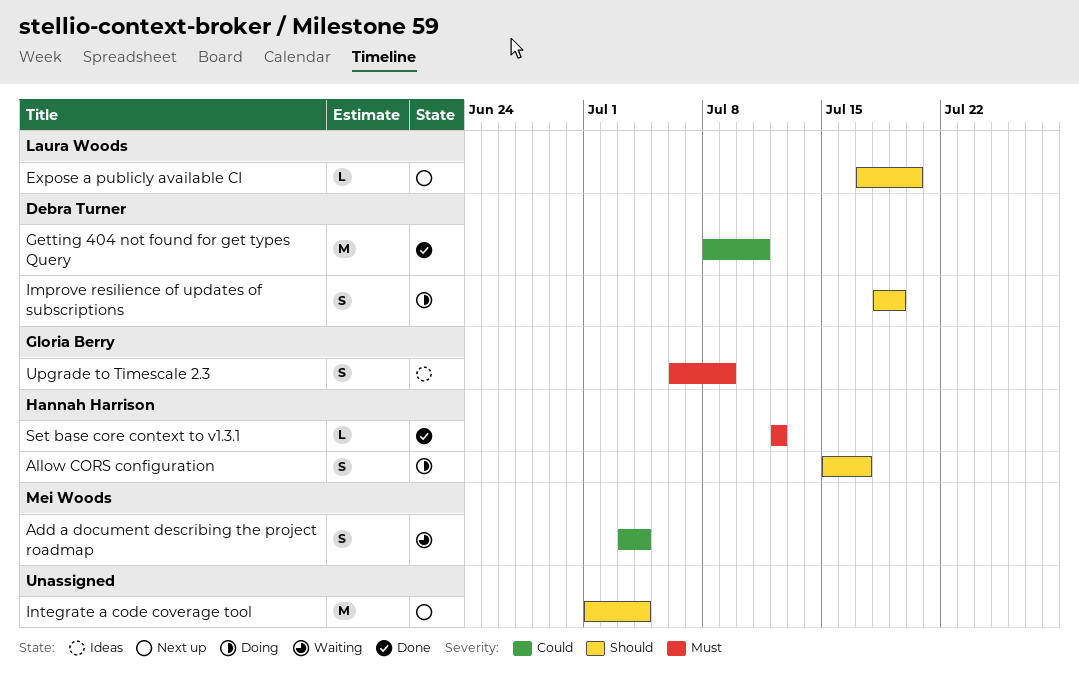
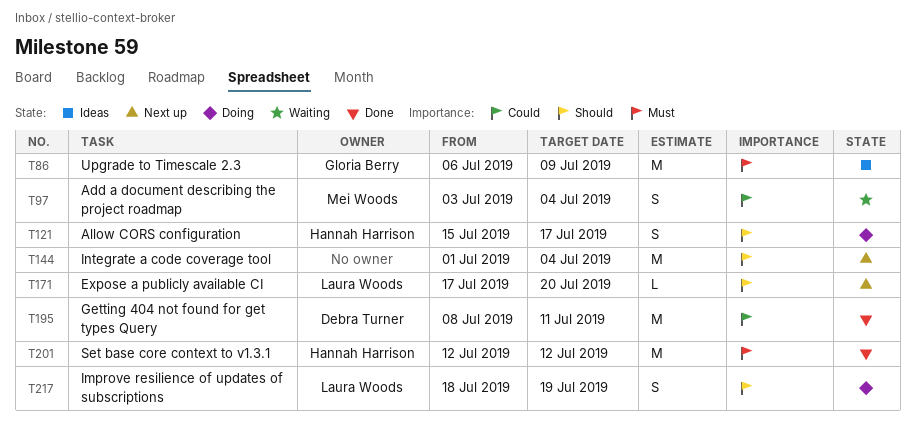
Improve resilience of updates of subscriptions, owner: Debra Turner -> Laura Woods
Set base core context to v1.3.1, estimate: L -> M
Upgrade to Timescale 2.3, estimate: S -> M

